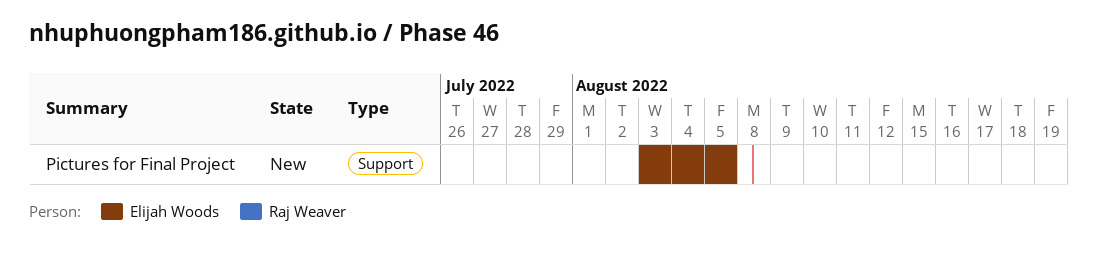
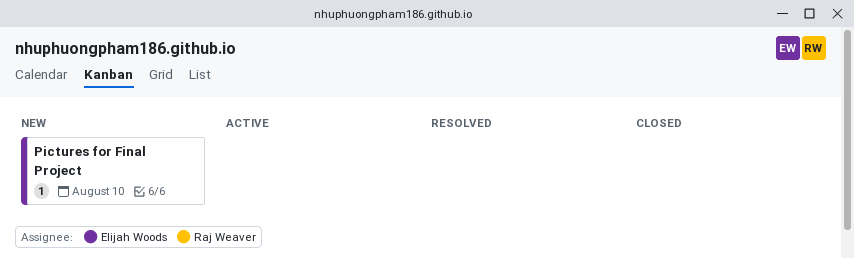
Pictures for Final Project, due: Aug 5 -> Aug 10

